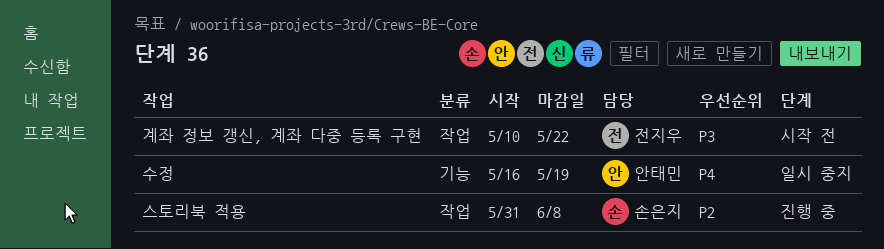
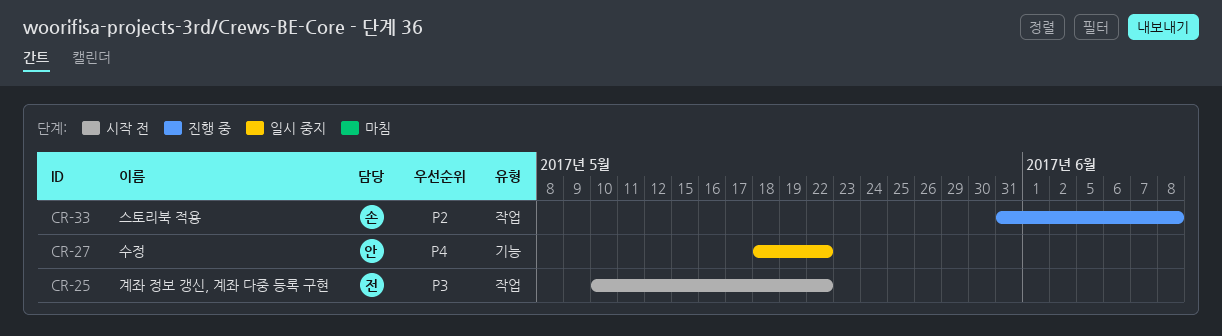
수정, start: May 16 -> May 18
수정, due: May 19 -> May 22

